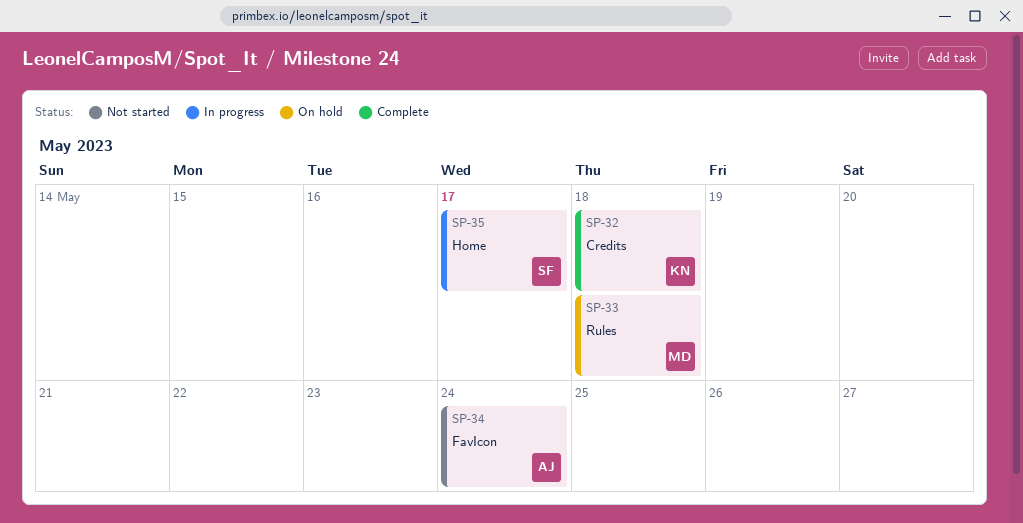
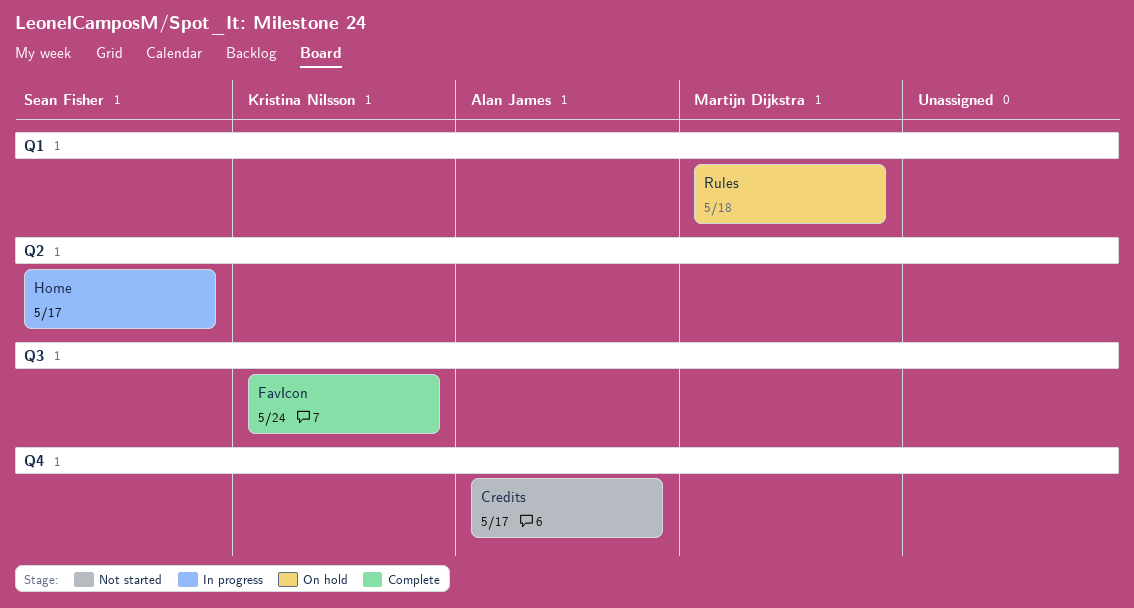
Credits, status: Complete -> Not started
Credits, owner: Kristina Nilsson -> Alan James
Credits, due: May 18 -> May 17
FavIcon, status: Not started -> Complete
FavIcon, owner: Alan James -> Kristina Nilsson

